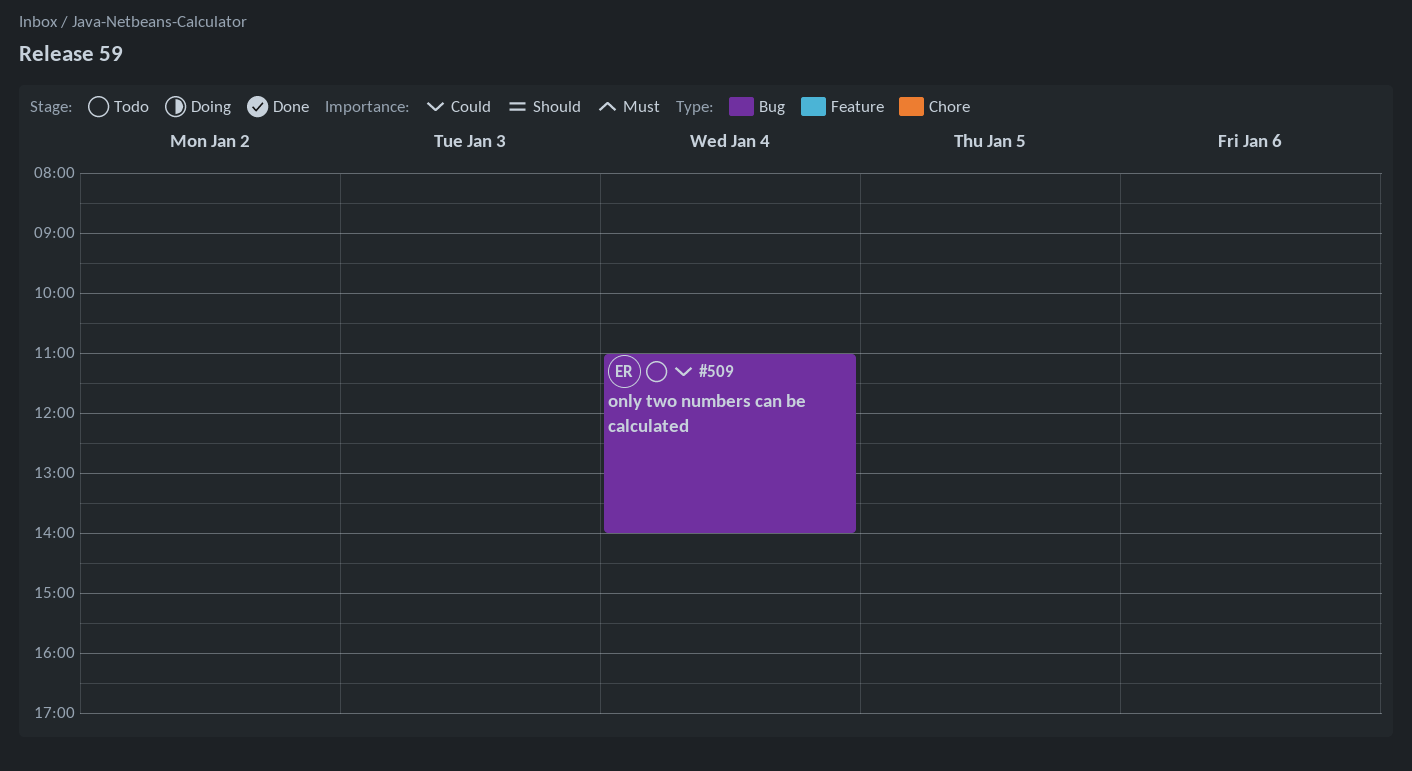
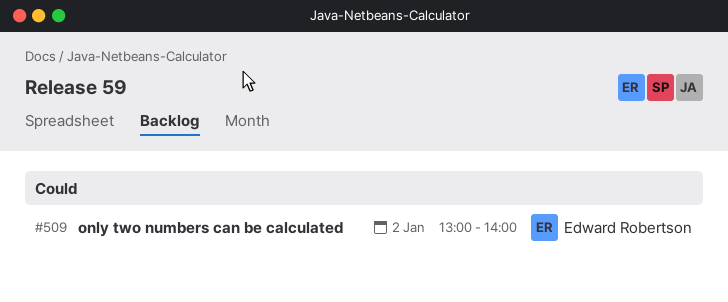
#509, day: Jan 4 -> Jan 2
#509, begins: 11:00 -> 13:00

